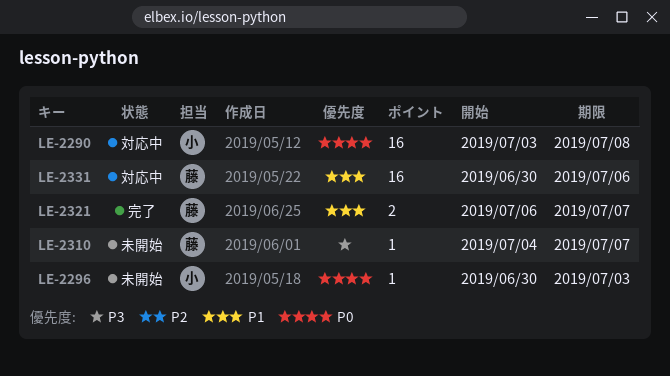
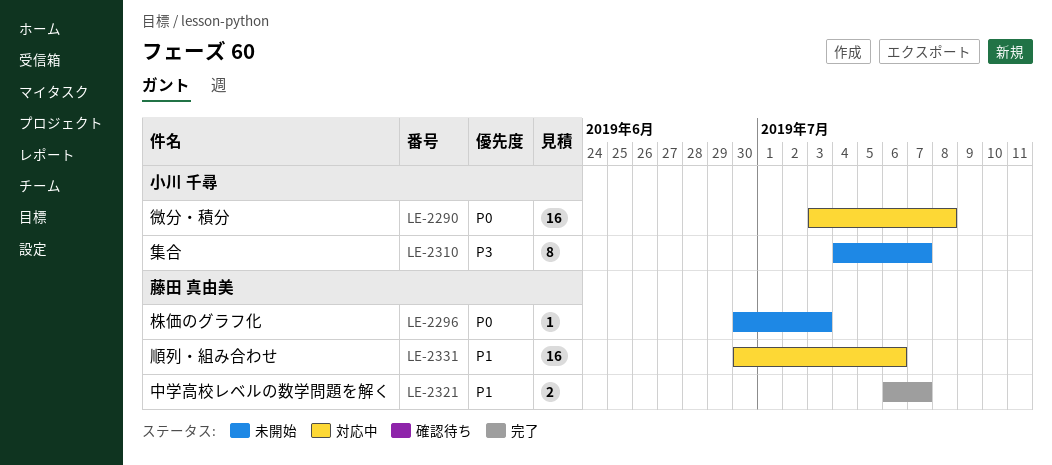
LE-2296, owner: 小川 千尋 -> 藤田 真由美
LE-2310, owner: 藤田 真由美 -> 小川 千尋
LE-2310, estimate: 1 -> 8

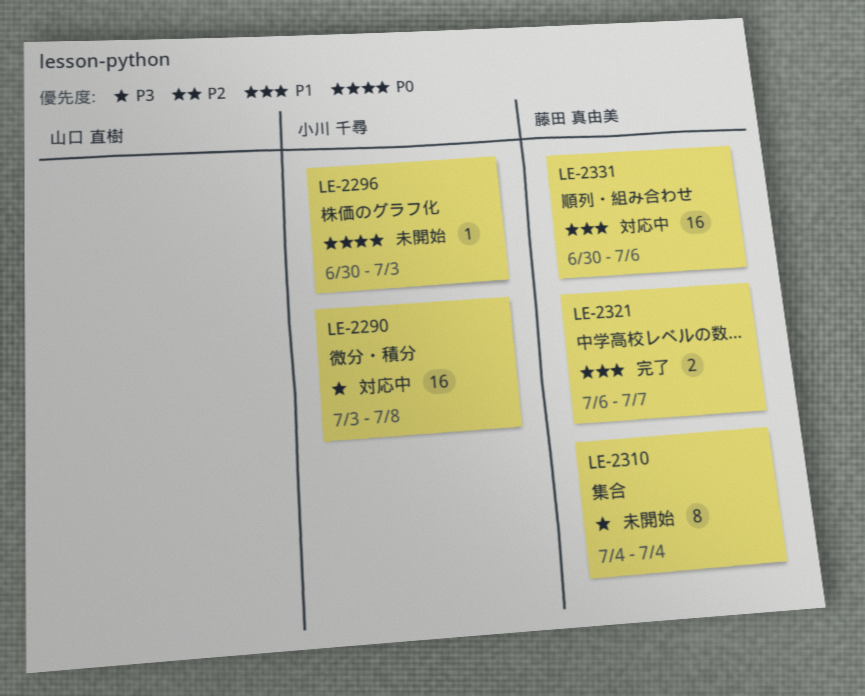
LE-2290, priority: P0 -> P3
LE-2296, owner: 藤田 真由美 -> 小川 千尋
LE-2310, owner: 小川 千尋 -> 藤田 真由美
LE-2310, due: Jul 7 -> Jul 4

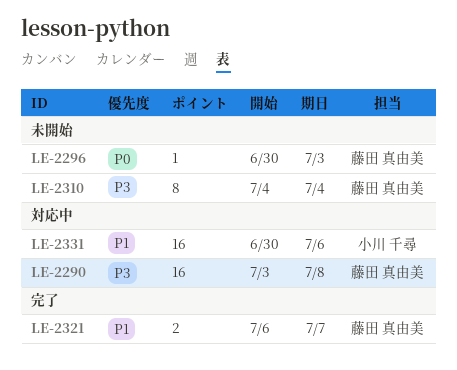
LE-2290, owner: 小川 千尋 -> 藤田 真由美
LE-2296, owner: 小川 千尋 -> 藤田 真由美
LE-2331, owner: 藤田 真由美 -> 小川 千尋

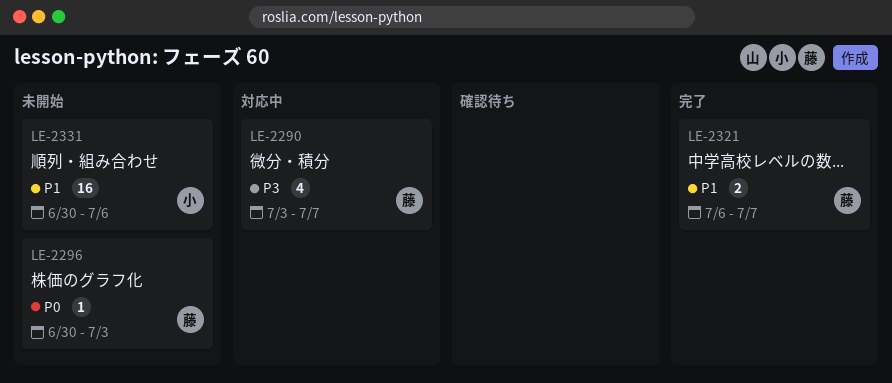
LE-2290, estimate: 16 -> 4
LE-2290, due: Jul 8 -> Jul 7
LE-2310: present -> none
LE-2331, status: 対応中 -> 未開始

